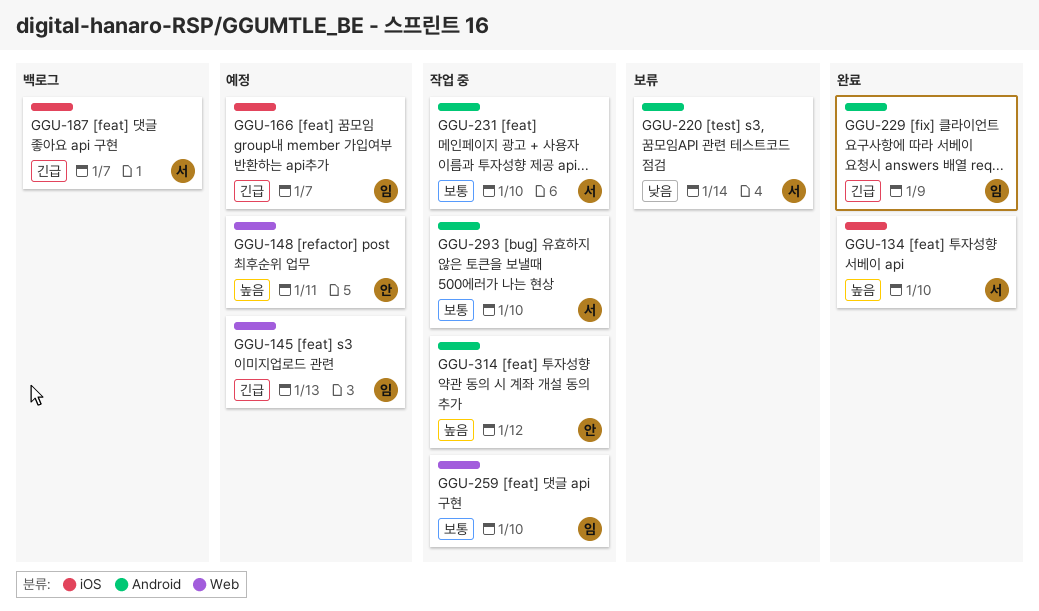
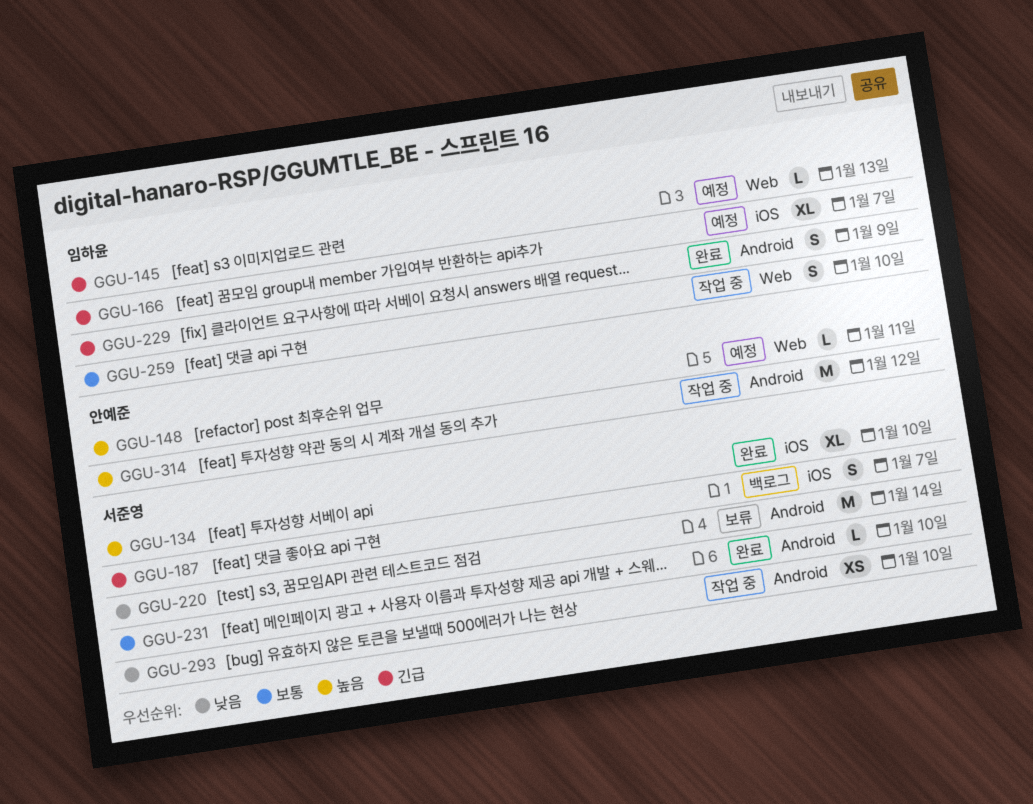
GGU-231, status: 작업 중 -> 완료
GGU-293, priority: 보통 -> 낮음

